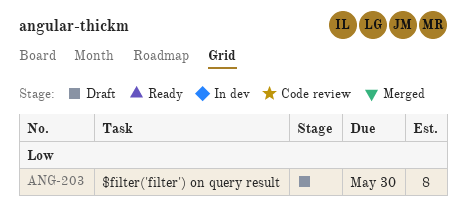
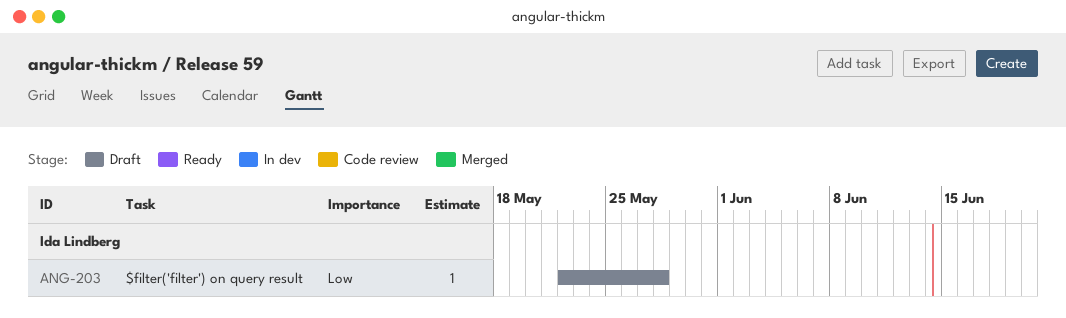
ANG-203, estimate: 8 -> 1
ANG-203, due: May 30 -> May 28

